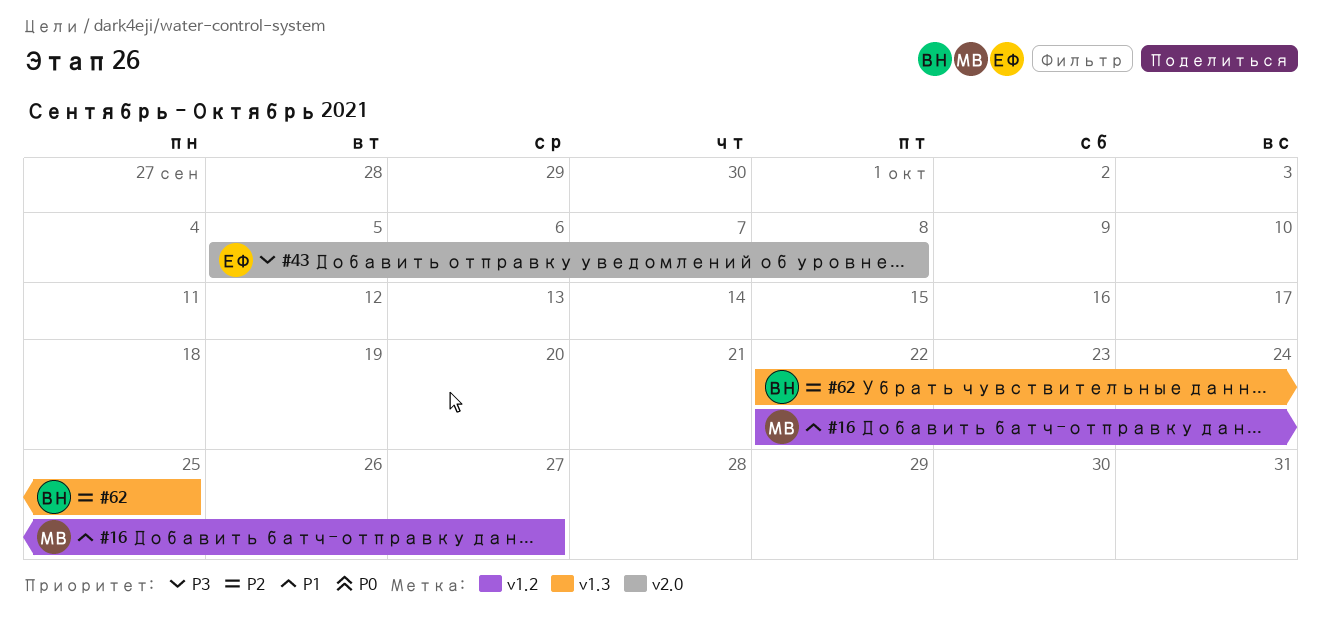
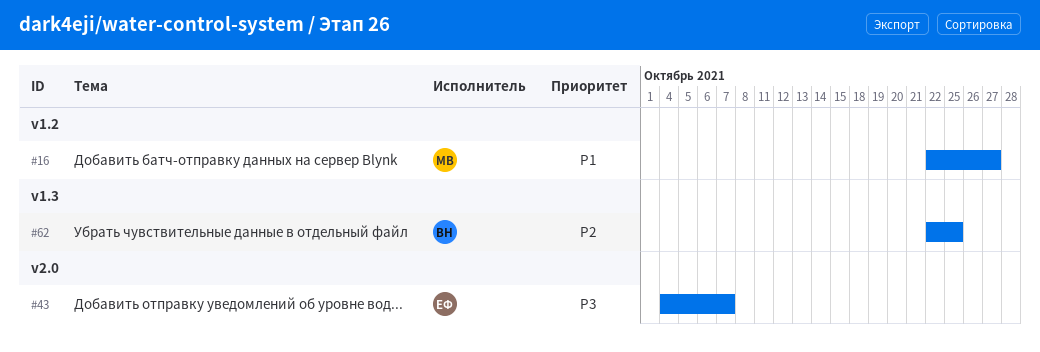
#43, start: Oct 5 -> Oct 4
#43, due: Oct 8 -> Oct 7

